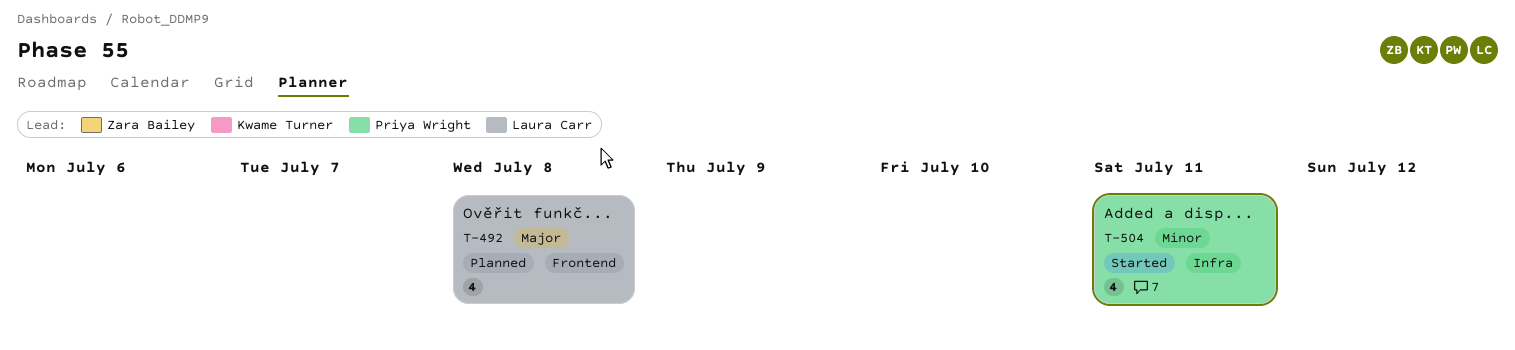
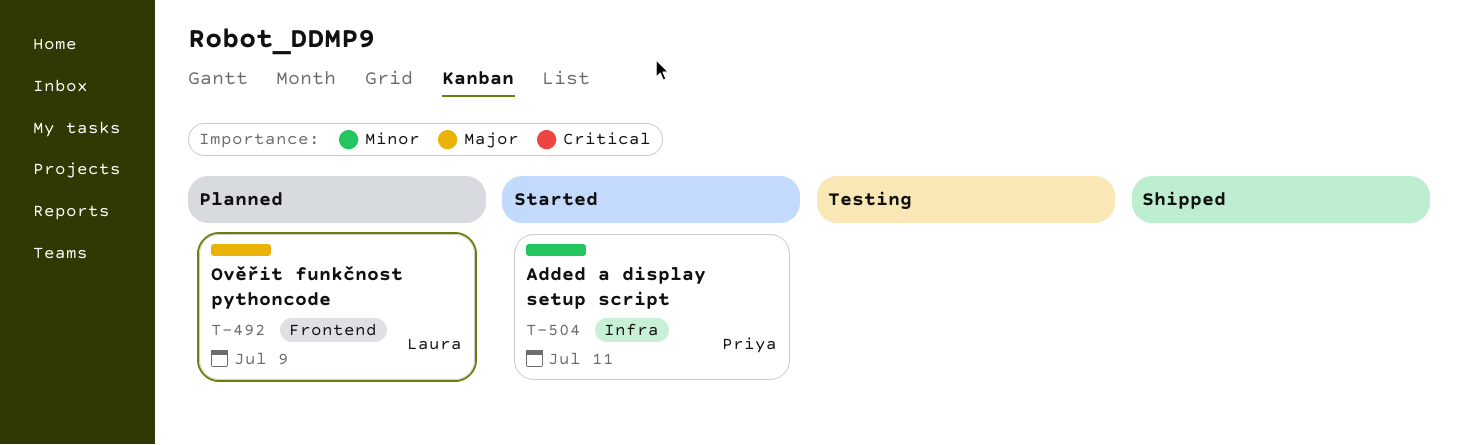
T-492, due: Jul 8 -> Jul 9

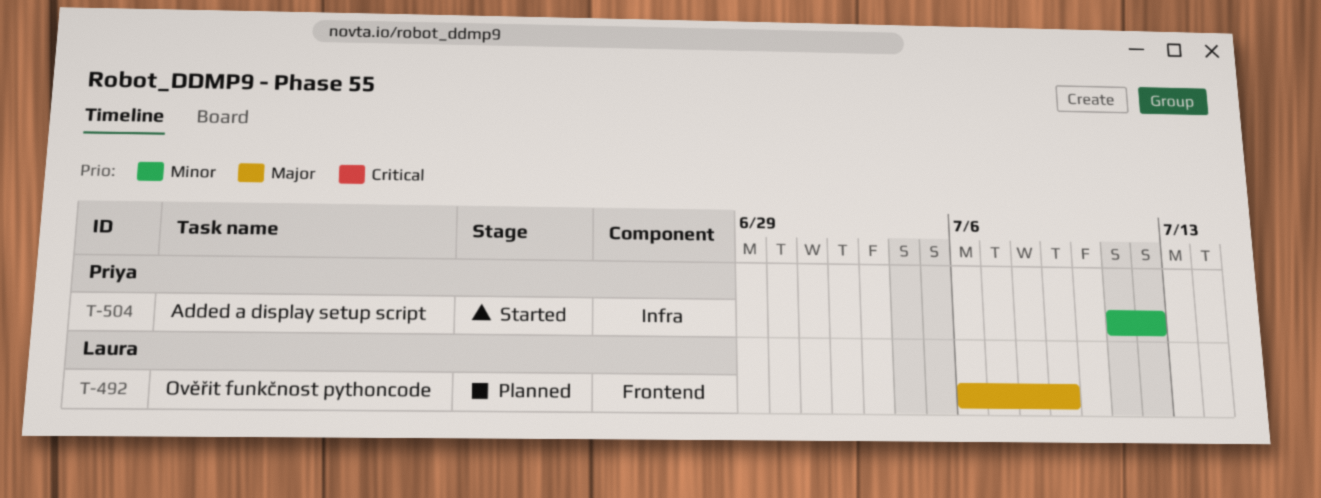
T-504, due: Jul 11 -> Jul 12

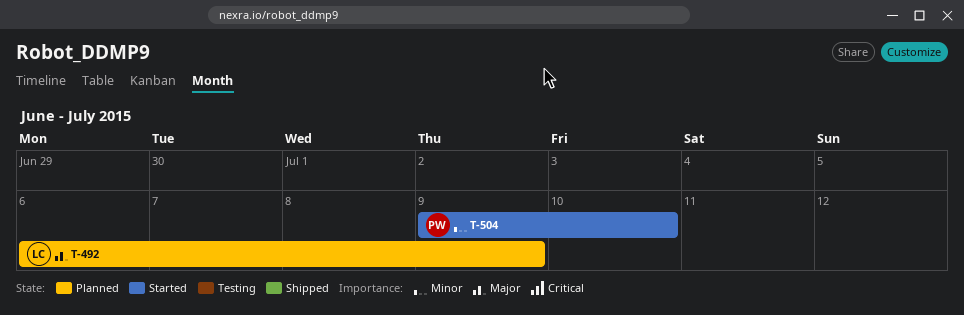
T-504, start: Jul 11 -> Jul 9
T-504, due: Jul 12 -> Jul 10

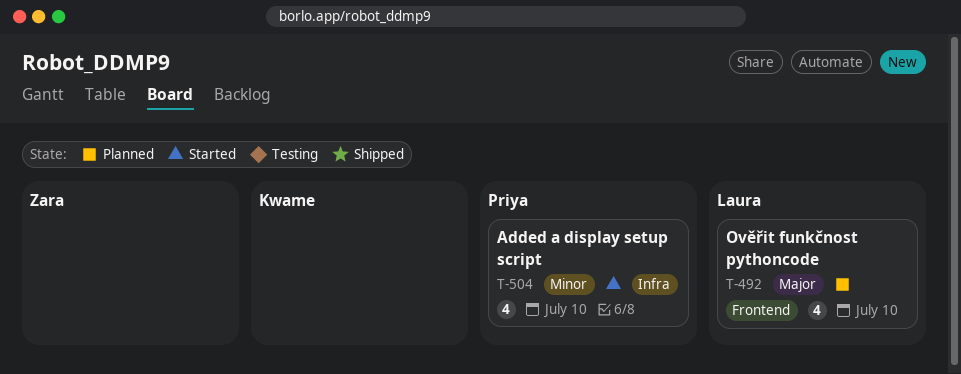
T-492, due: Jul 9 -> Jul 10

